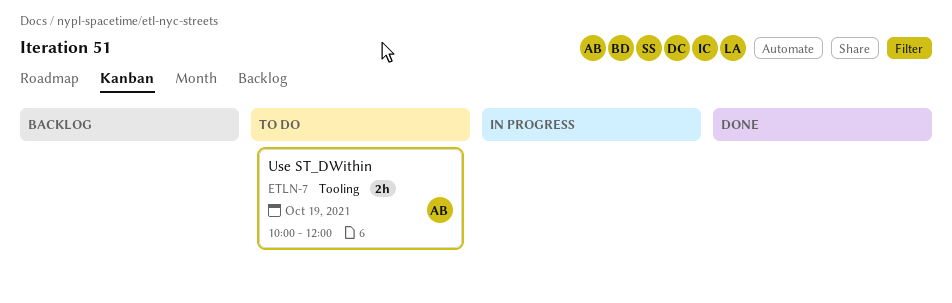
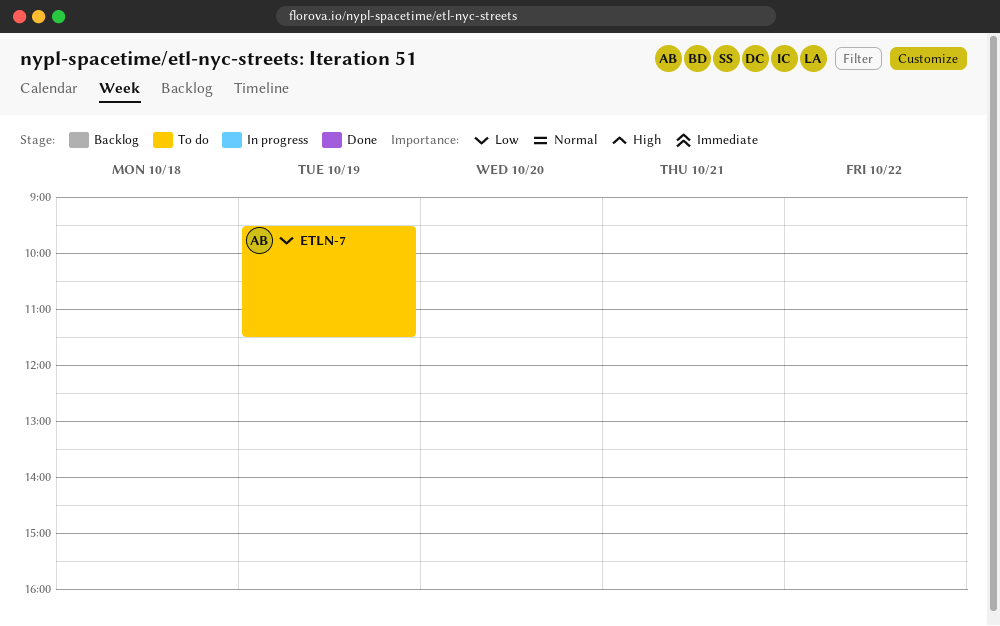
ETLN-7, begins: 10:00 -> 09:30
ETLN-7, ends: 12:00 -> 11:30

